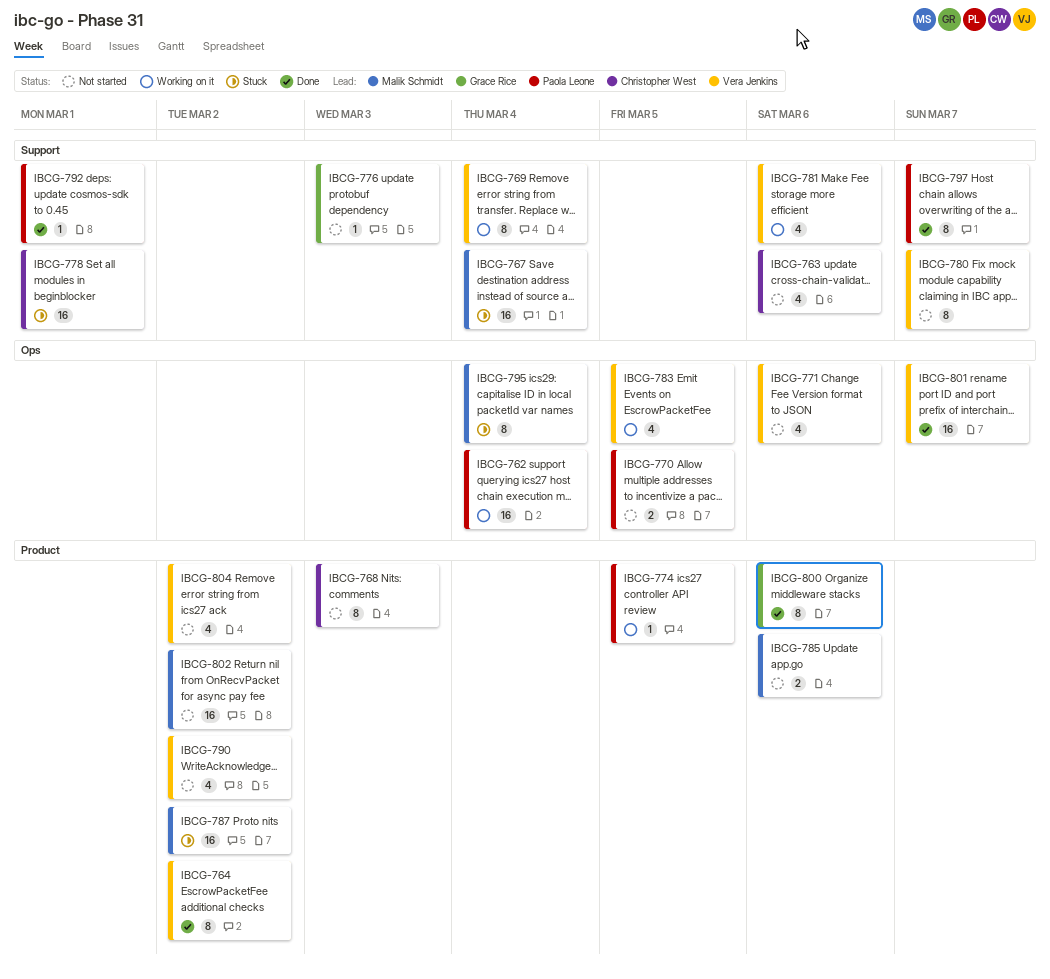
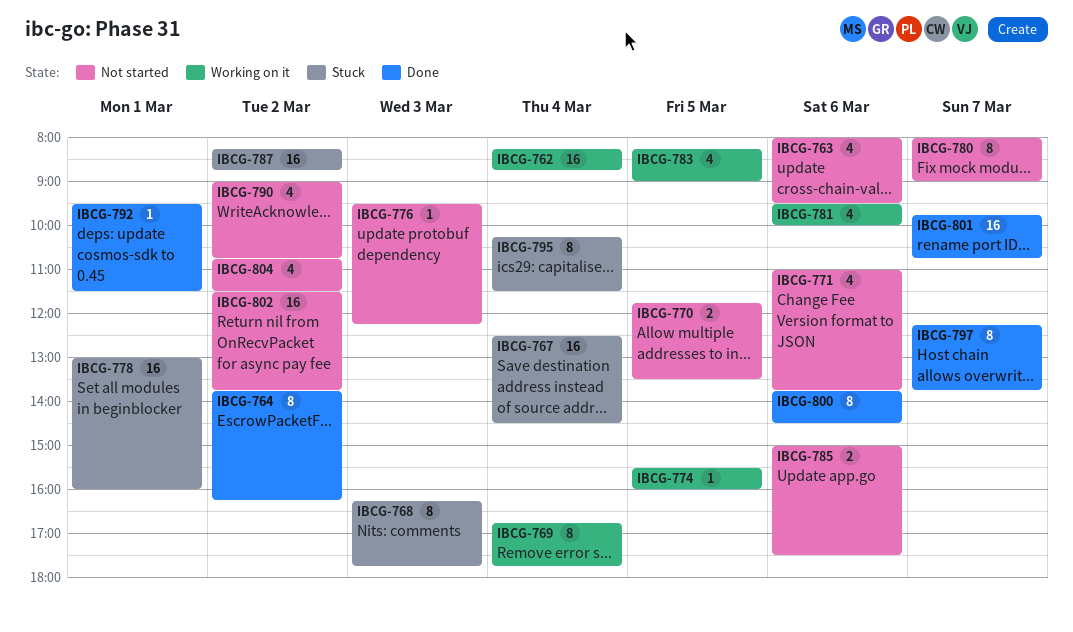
IBCG-768, status: Not started -> Stuck

